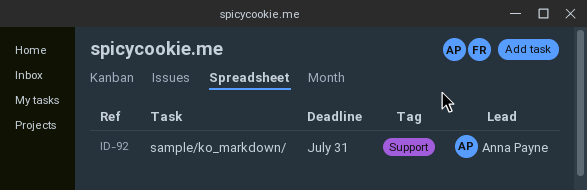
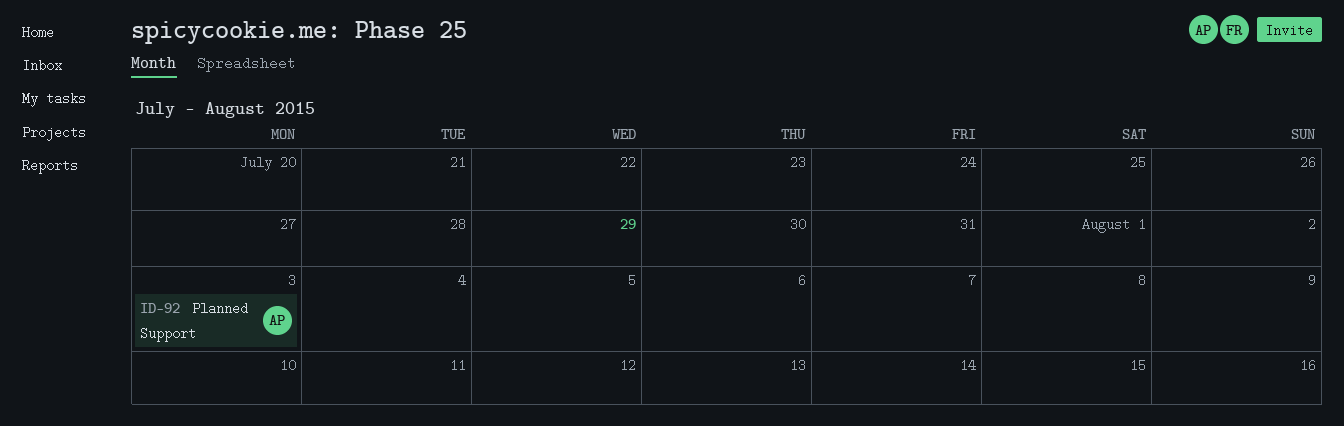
ID-92, due: Jul 31 -> Aug 3

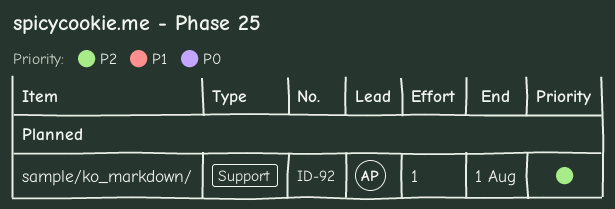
ID-92, due: Aug 3 -> Aug 1

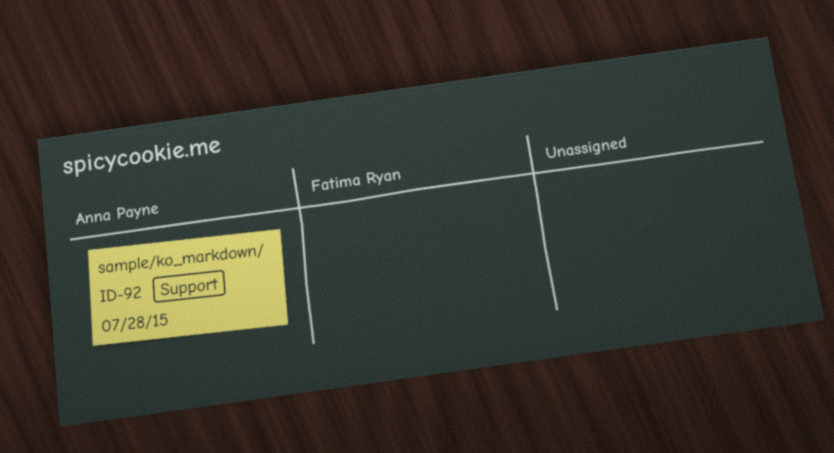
ID-92, due: Aug 1 -> Jul 28

